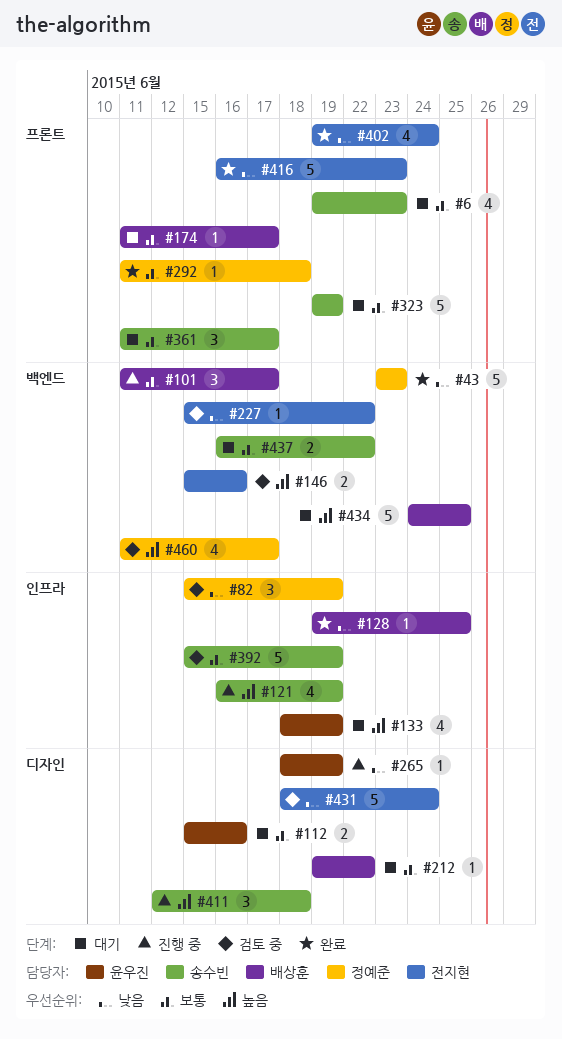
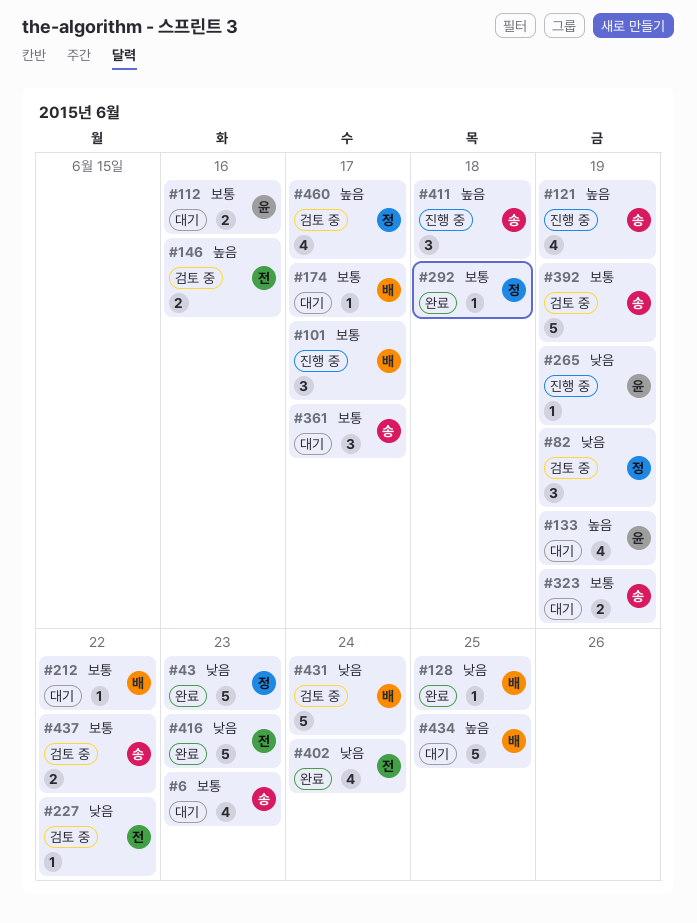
#323, estimate: 5 -> 2
#431, owner: 전지현 -> 배상훈
#437, status: 대기 -> 검토 중

